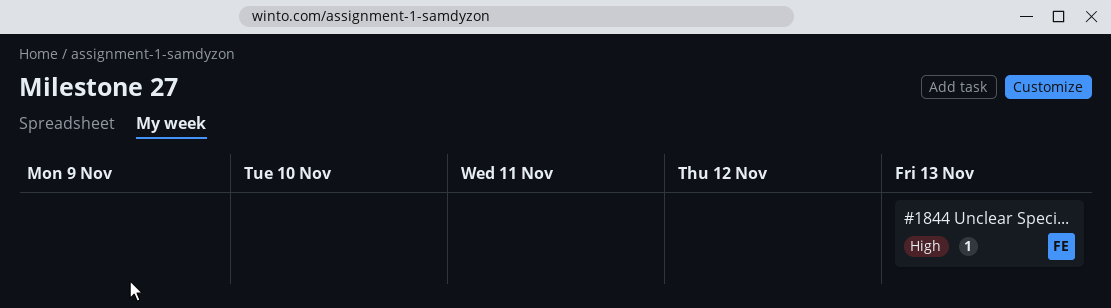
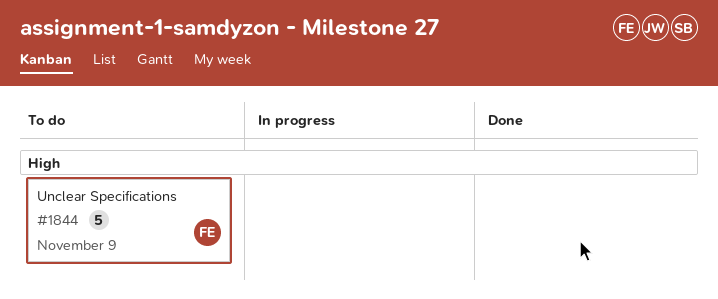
#1844, estimate: 1 -> 5
#1844, due: Nov 13 -> Nov 9

